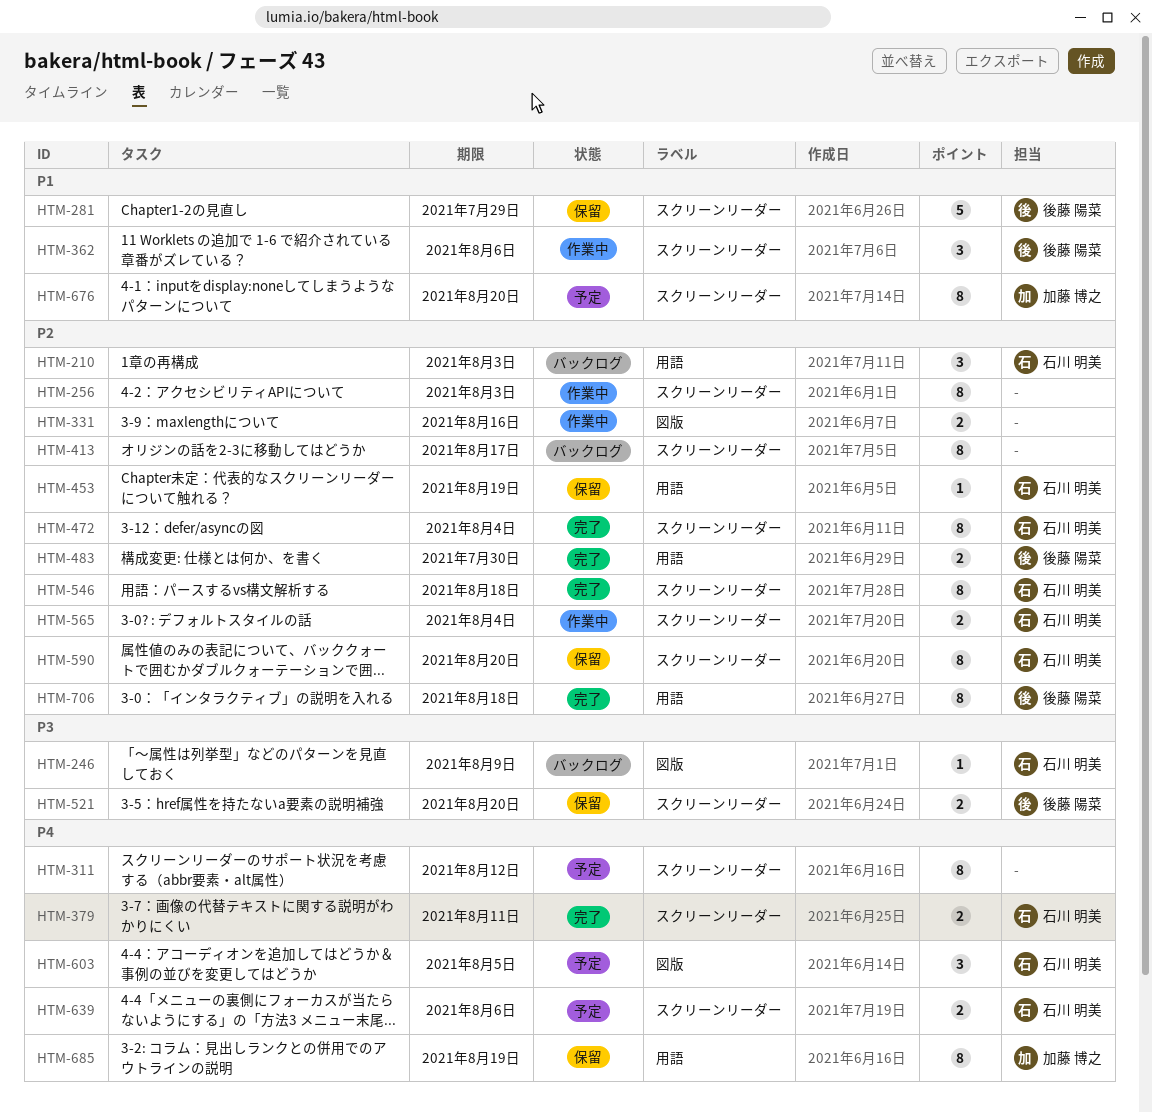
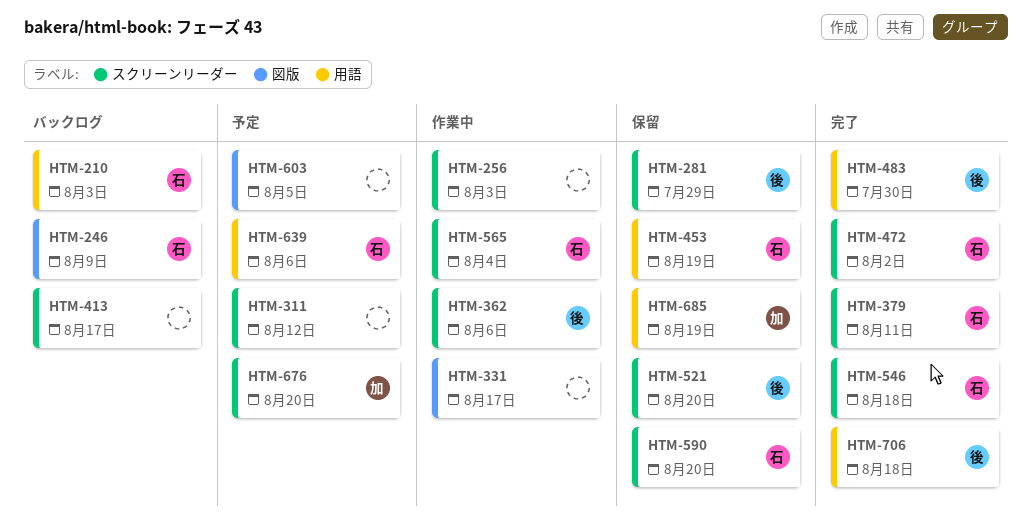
HTM-331, due: Aug 16 -> Aug 17
HTM-472, due: Aug 4 -> Aug 2
HTM-603, owner: 石川 明美 -> none
HTM-639, label: スクリーンリーダー -> 用語

